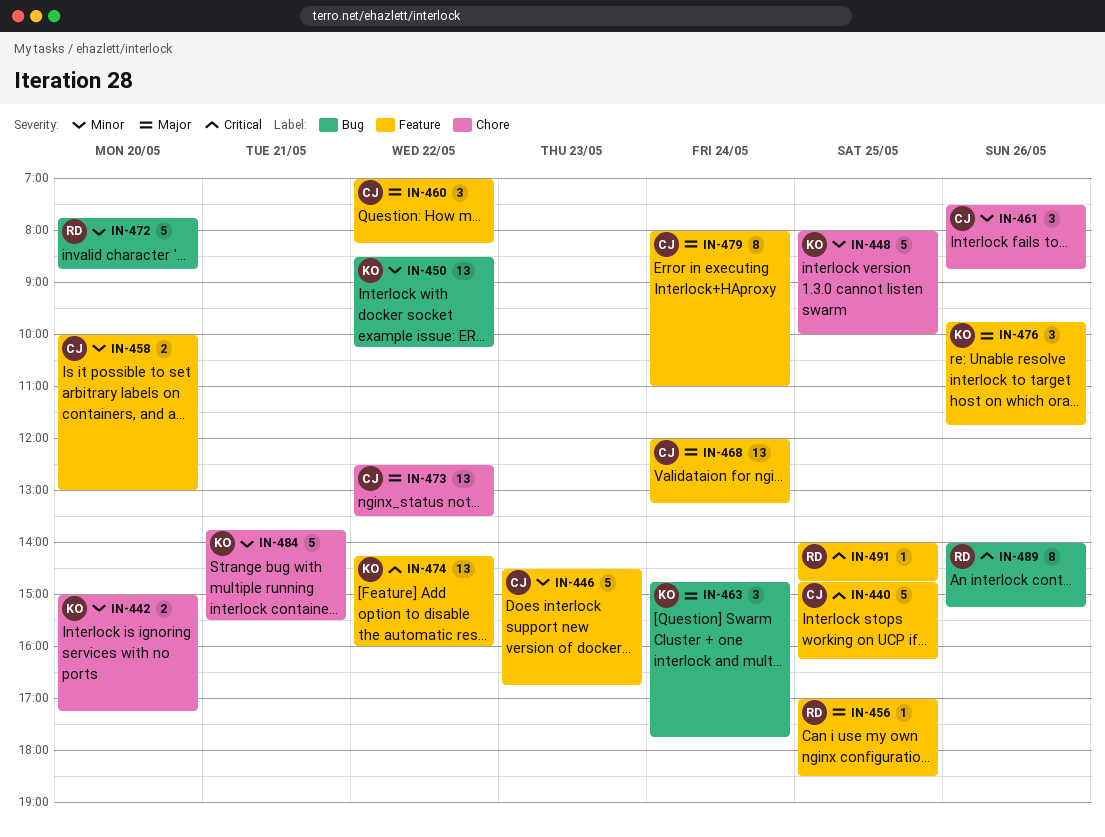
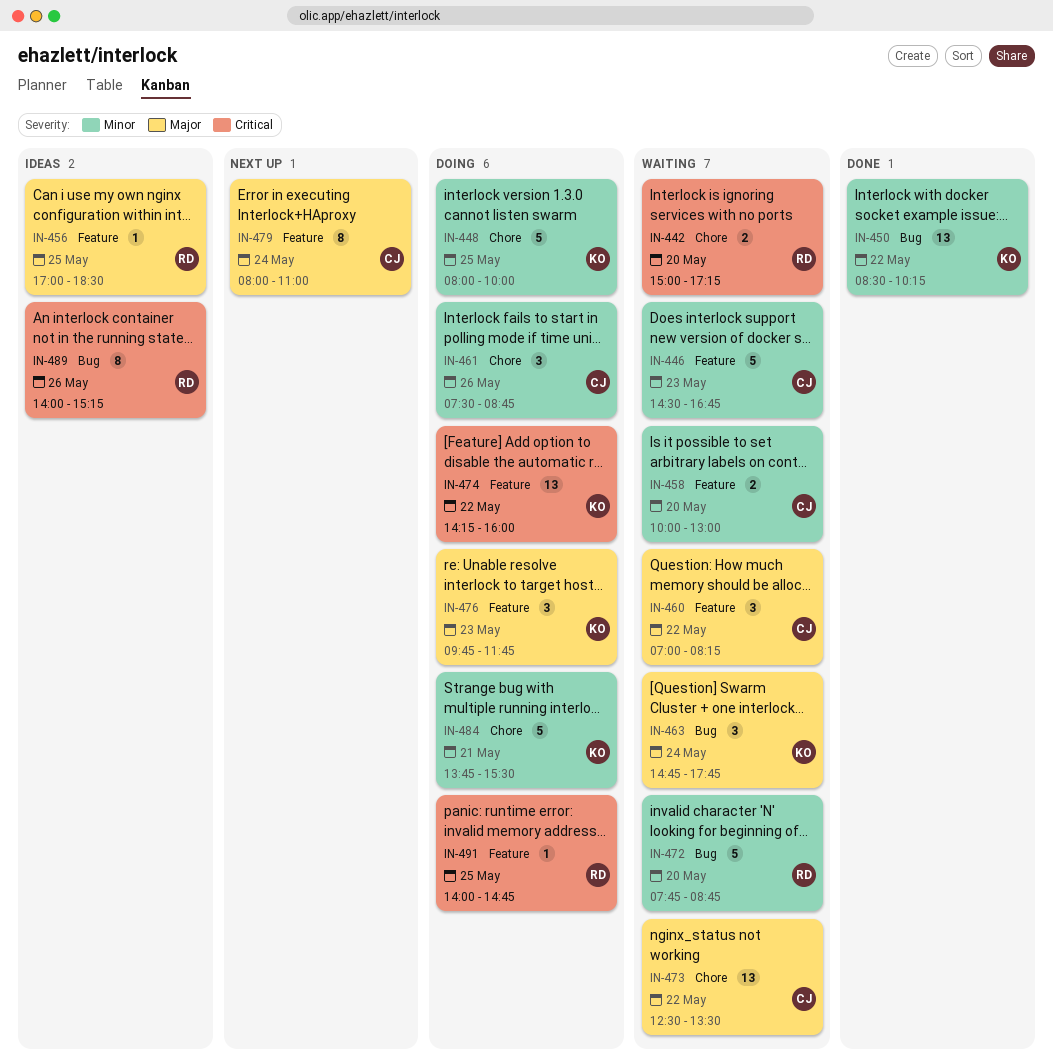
IN-440: present -> none
IN-442, owner: KO -> RD
IN-442, priority: Minor -> Critical
IN-468: present -> none
IN-476, day: May 26 -> May 23

